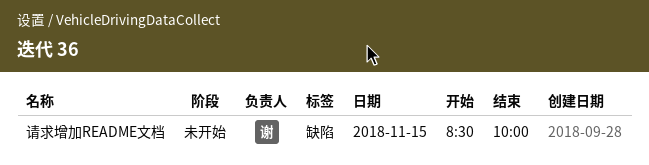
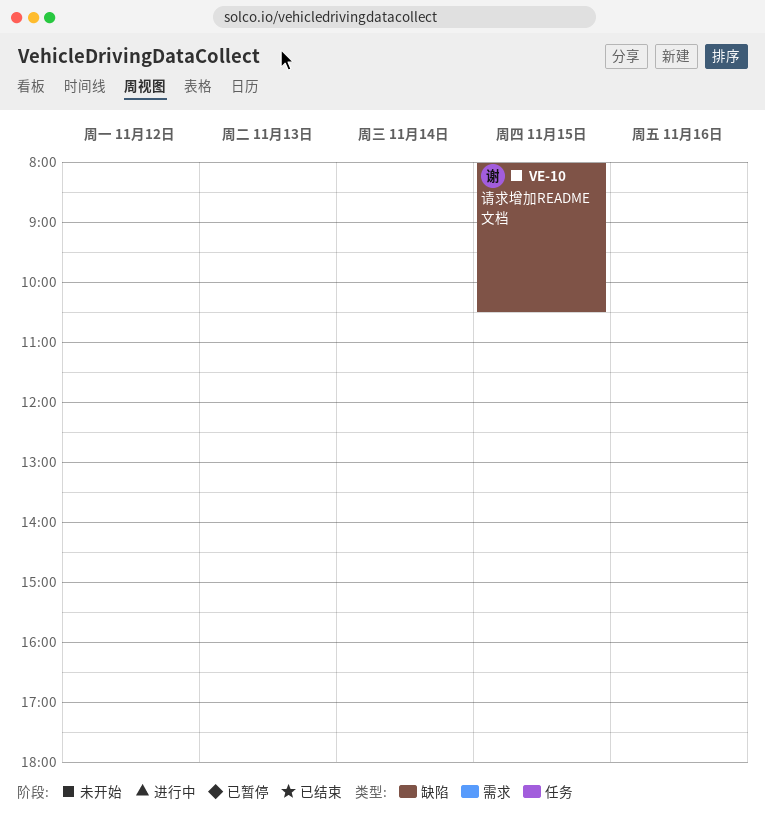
请求增加README文档, begins: 08:30 -> 08:00
请求增加README文档, ends: 10:00 -> 10:30

